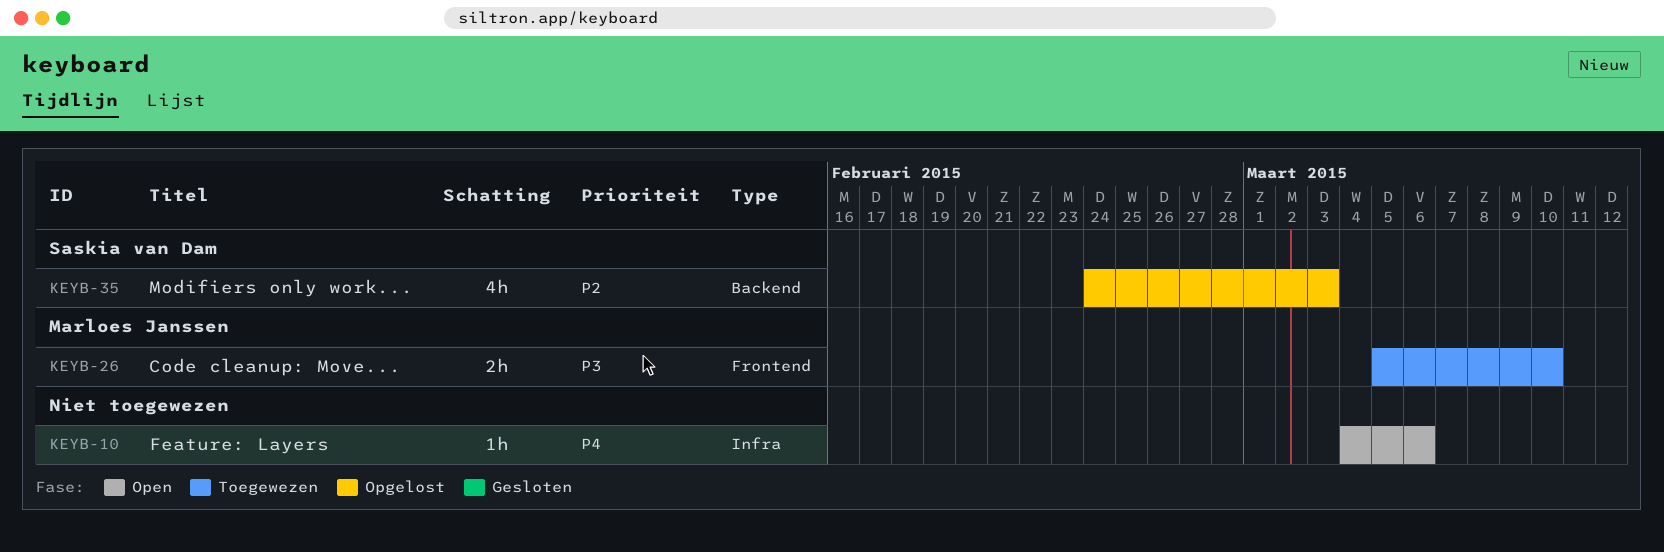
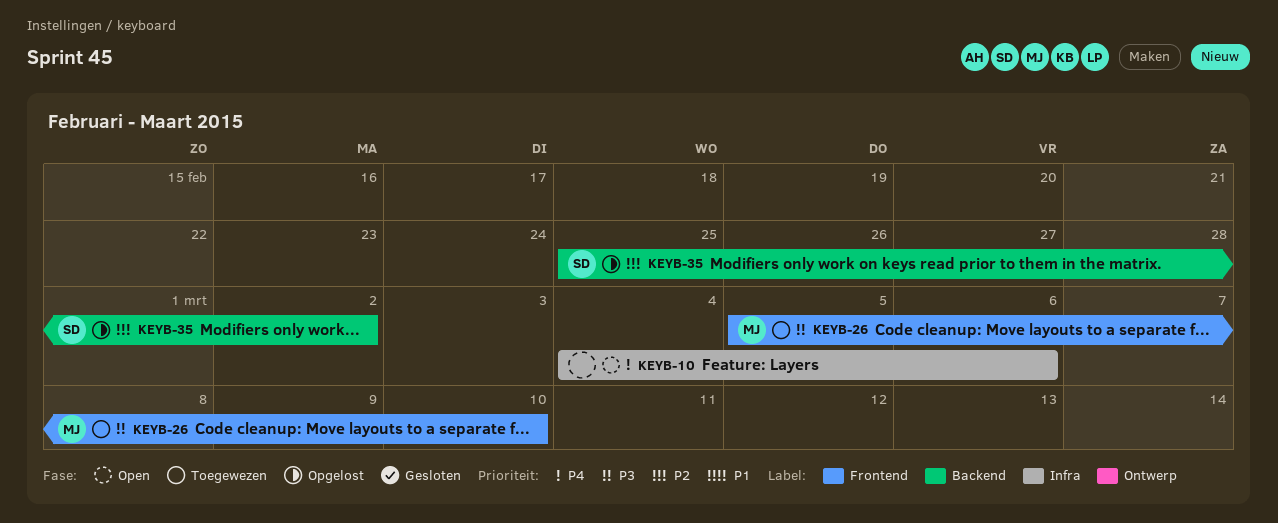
KEYB-35, start: Feb 24 -> Feb 25
KEYB-35, due: Mar 3 -> Mar 2

